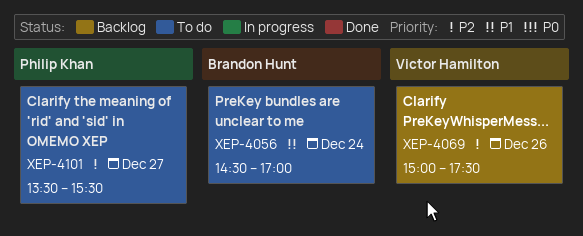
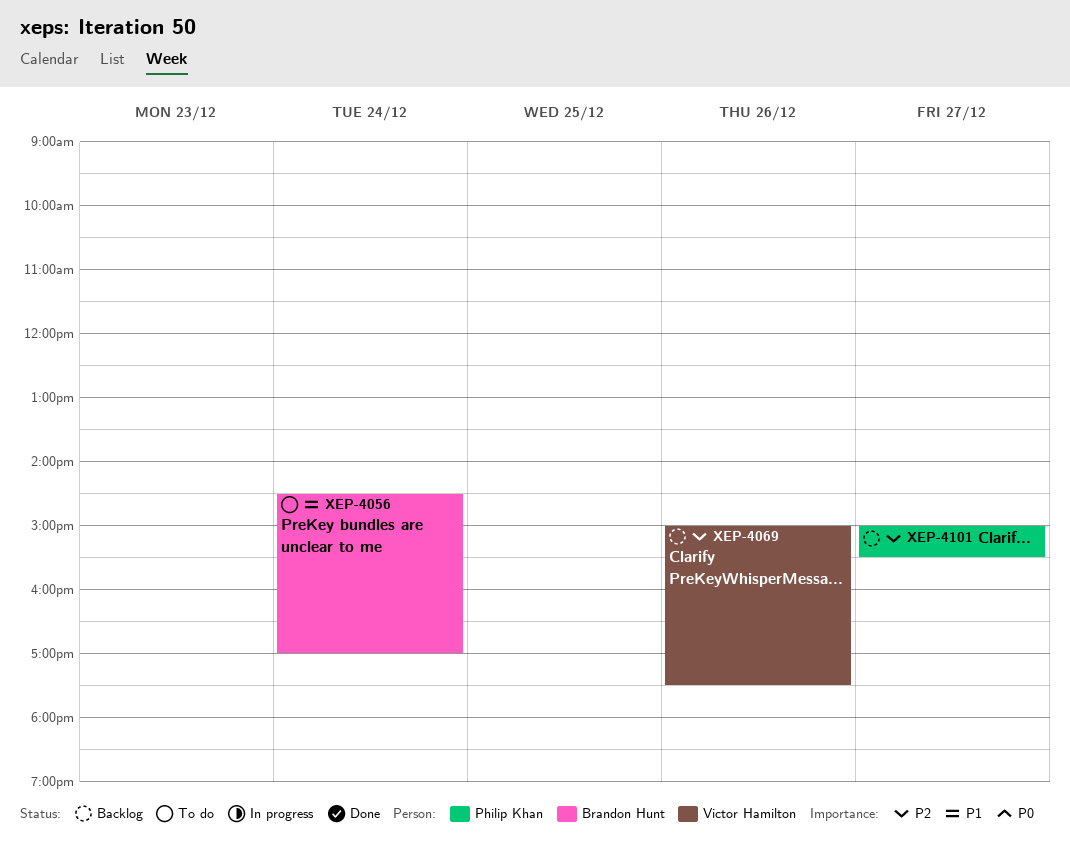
XEP-4101, status: To do -> Backlog
XEP-4101, begins: 13:30 -> 15:00

